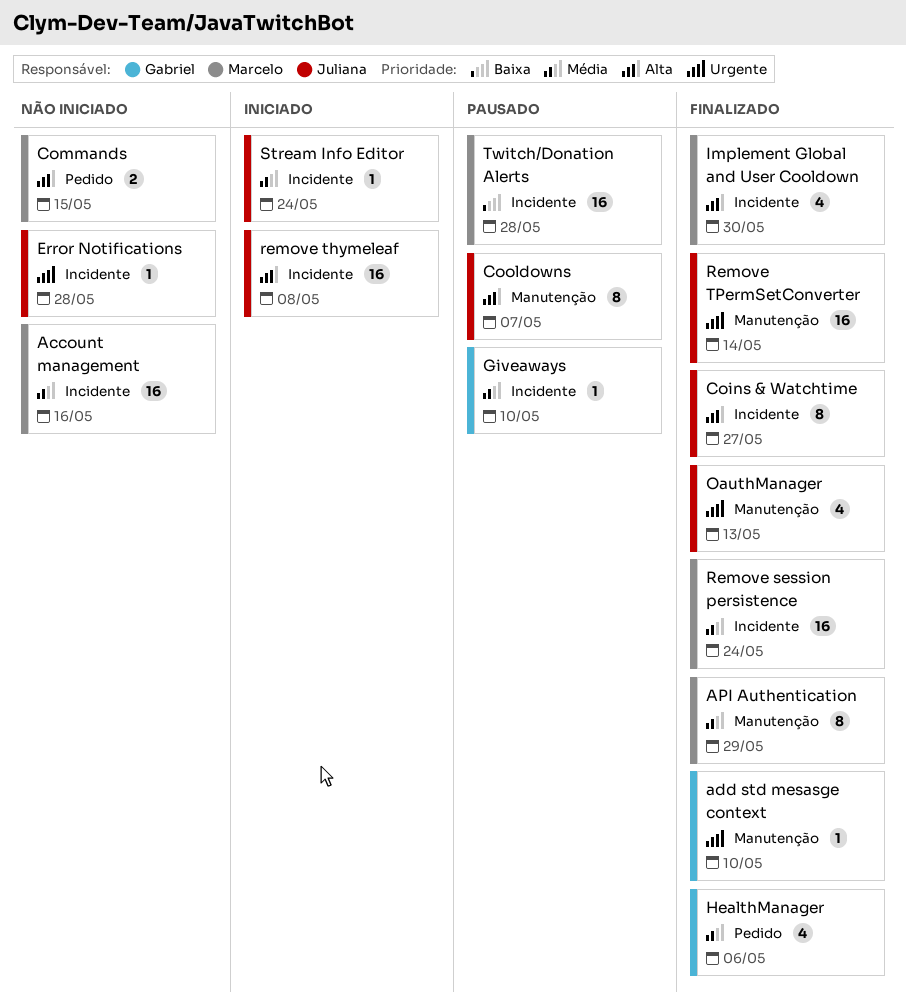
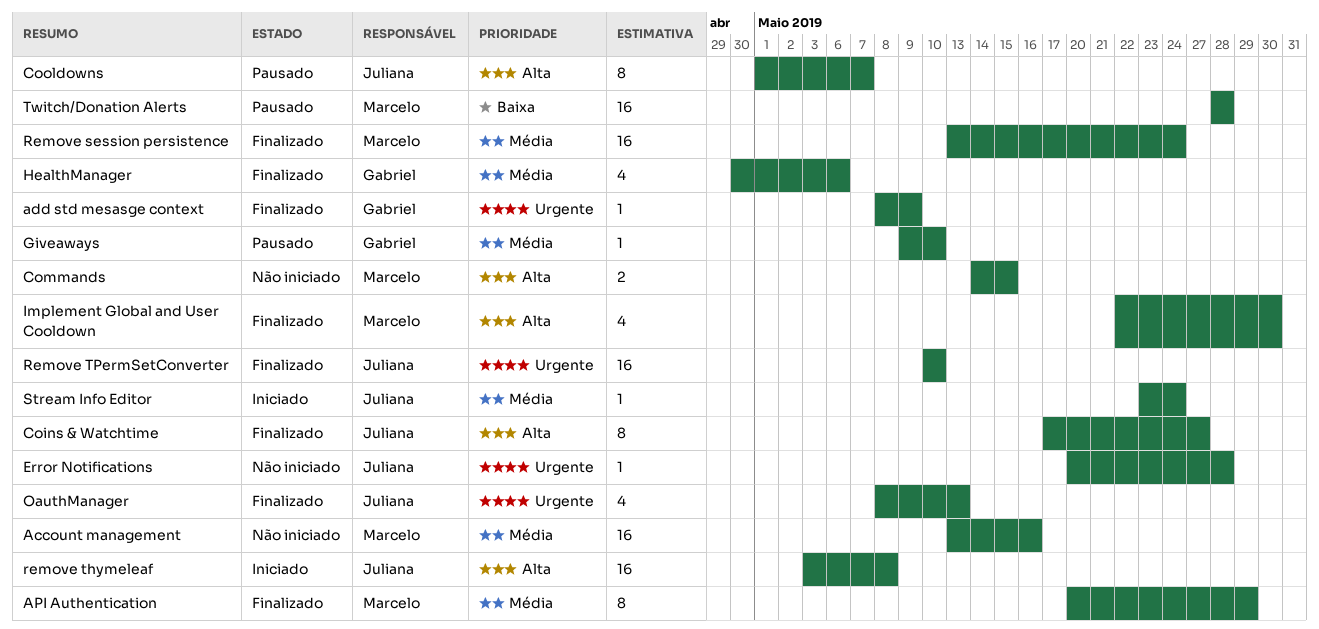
add std mesasge context, due: May 10 -> May 9
Remove TPermSetConverter, due: May 14 -> May 10

